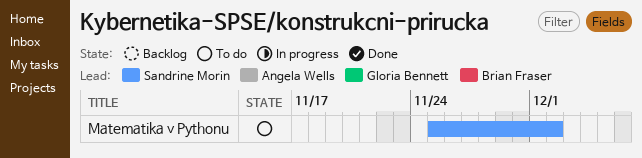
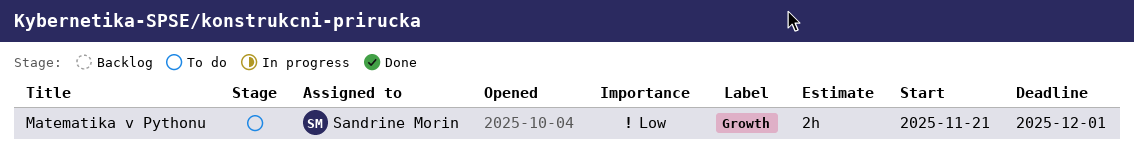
Matematika v Pythonu, start: Nov 25 -> Nov 21
Matematika v Pythonu, due: Dec 2 -> Dec 1

